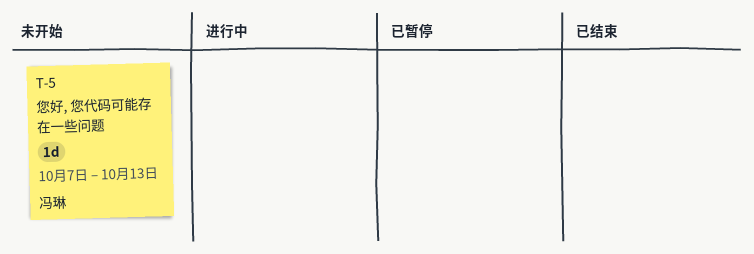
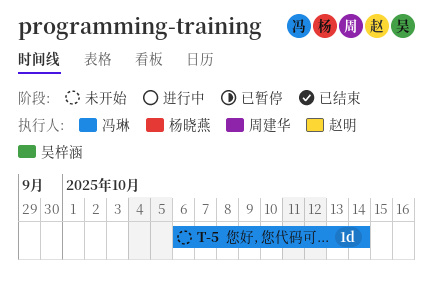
T-5, start: Oct 7 -> Oct 6
T-5, due: Oct 13 -> Oct 14

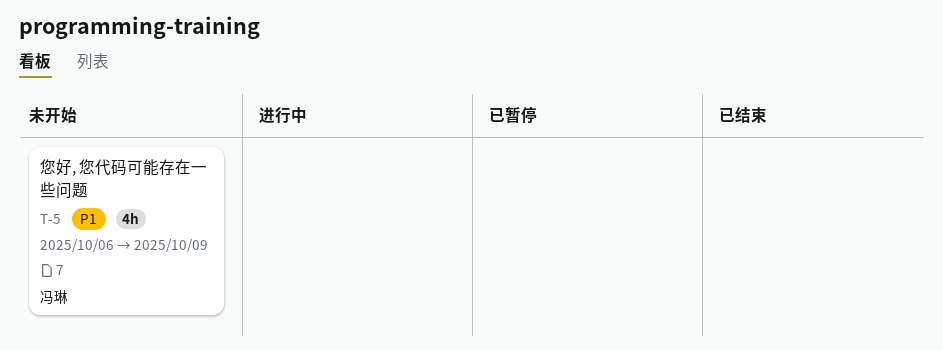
T-5, estimate: 1d -> 4h
T-5, due: Oct 14 -> Oct 9

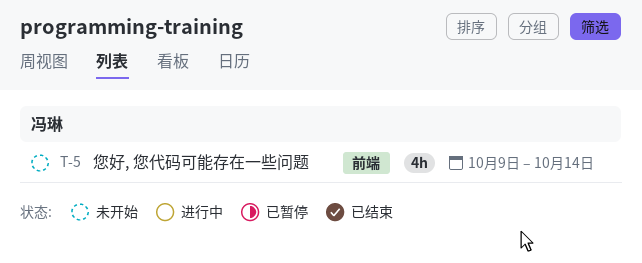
T-5, start: Oct 6 -> Oct 9
T-5, due: Oct 9 -> Oct 14

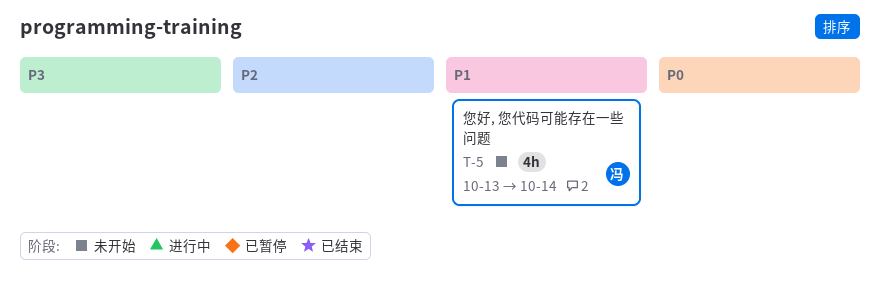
T-5, start: Oct 9 -> Oct 13

